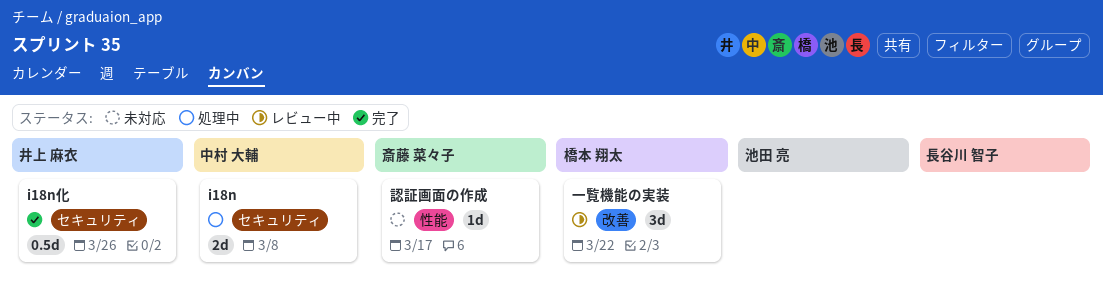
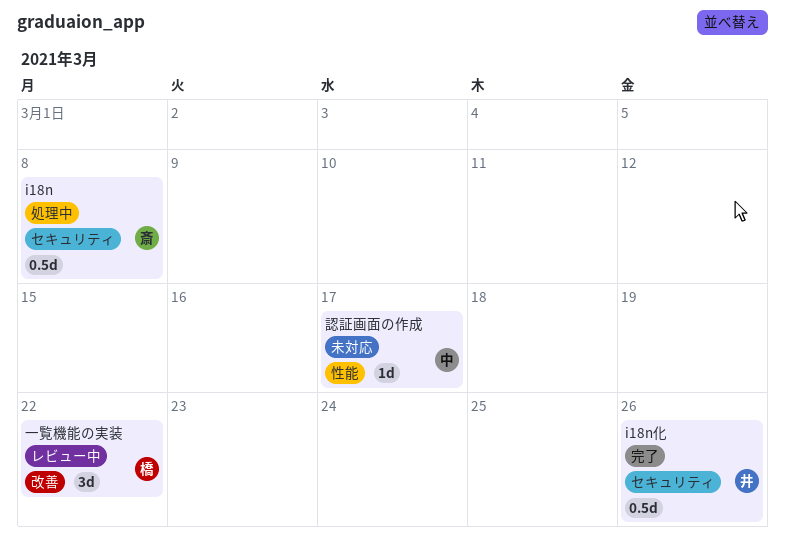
i18n, owner: 中村 大輔 -> 斎藤 菜々子
i18n, estimate: 2d -> 0.5d
認証画面の作成, owner: 斎藤 菜々子 -> 中村 大輔

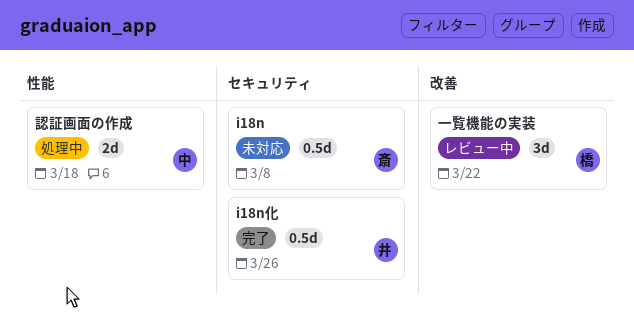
i18n, status: 処理中 -> 未対応
認証画面の作成, status: 未対応 -> 処理中
認証画面の作成, estimate: 1d -> 2d
認証画面の作成, due: Mar 17 -> Mar 18

